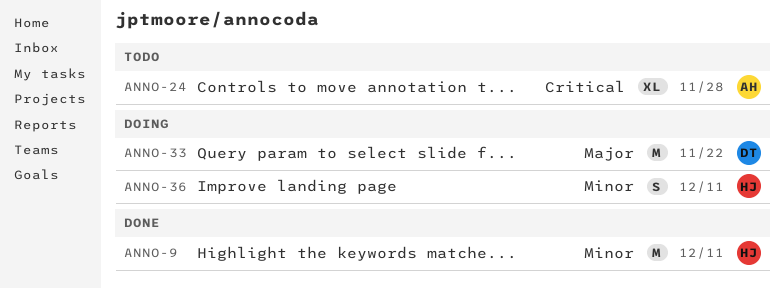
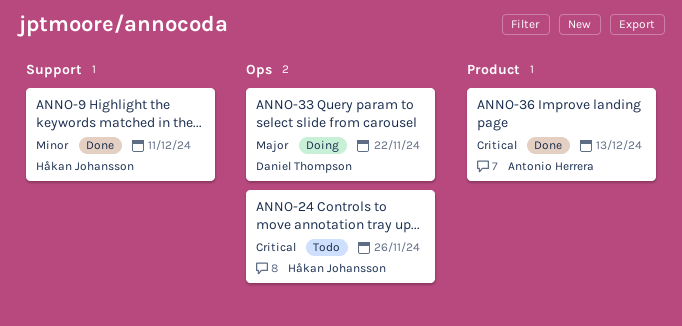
ANNO-24, owner: Antonio Herrera -> Håkan Johansson
ANNO-24, due: Nov 28 -> Nov 26
ANNO-36, status: Doing -> Done
ANNO-36, owner: Håkan Johansson -> Antonio Herrera
ANNO-36, priority: Minor -> Critical
ANNO-36, due: Dec 11 -> Dec 13

